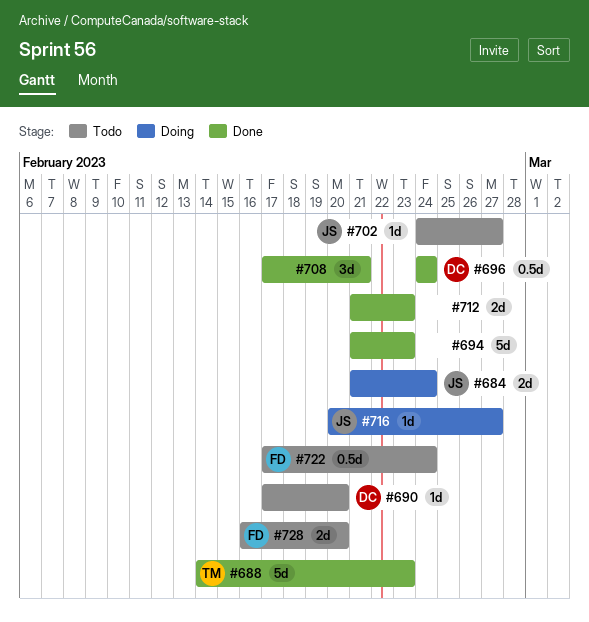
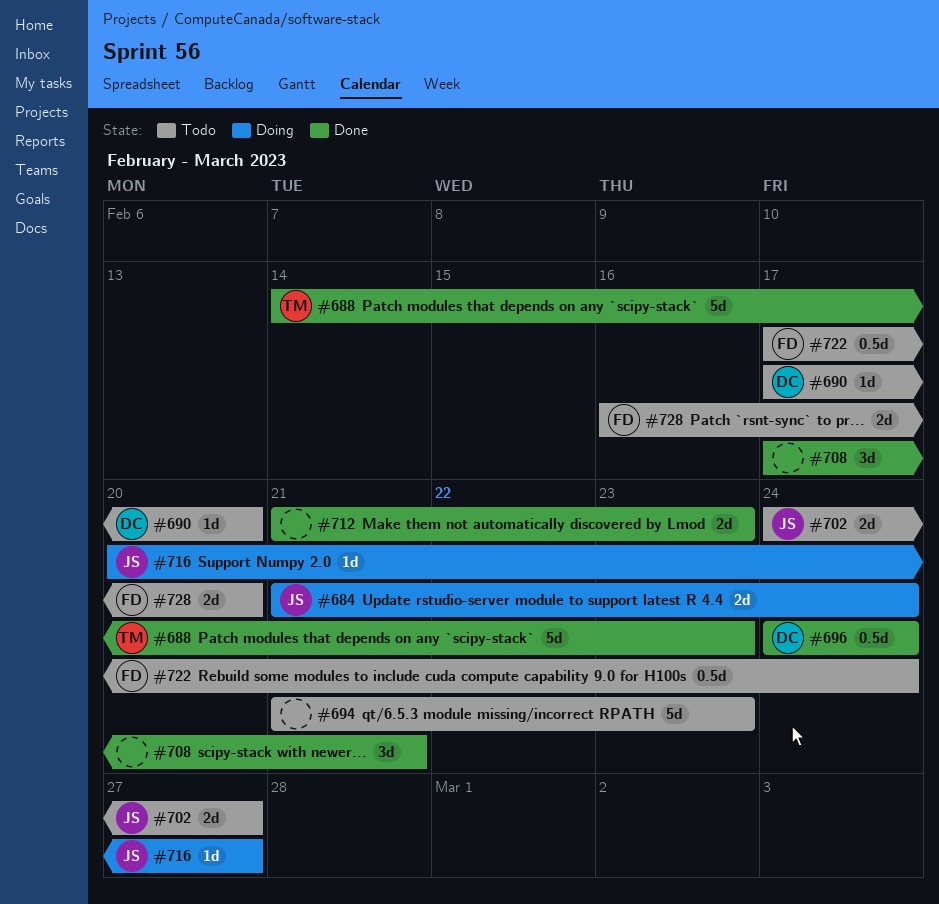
#694, status: Done -> Todo
#702, estimate: 1d -> 2d

